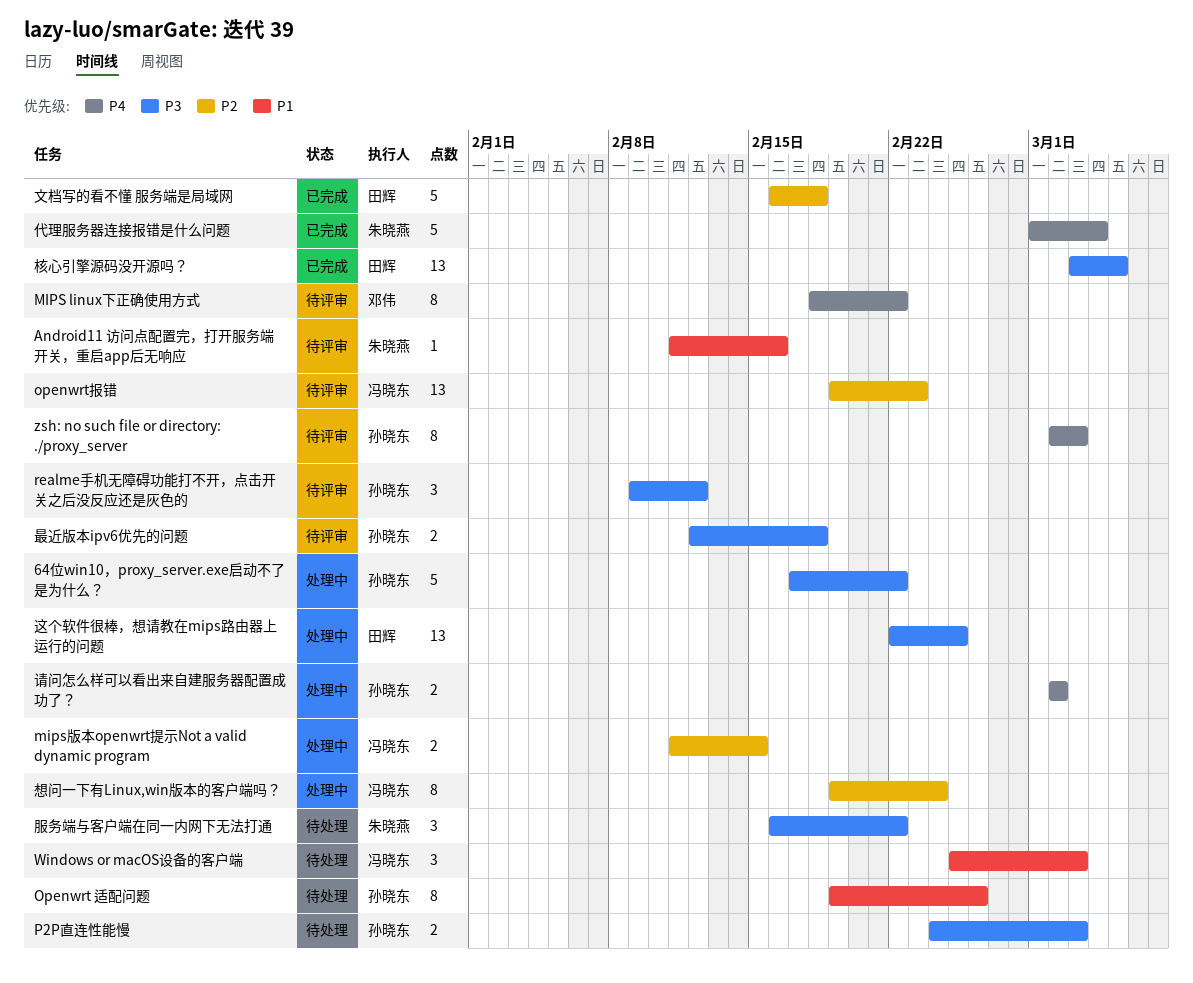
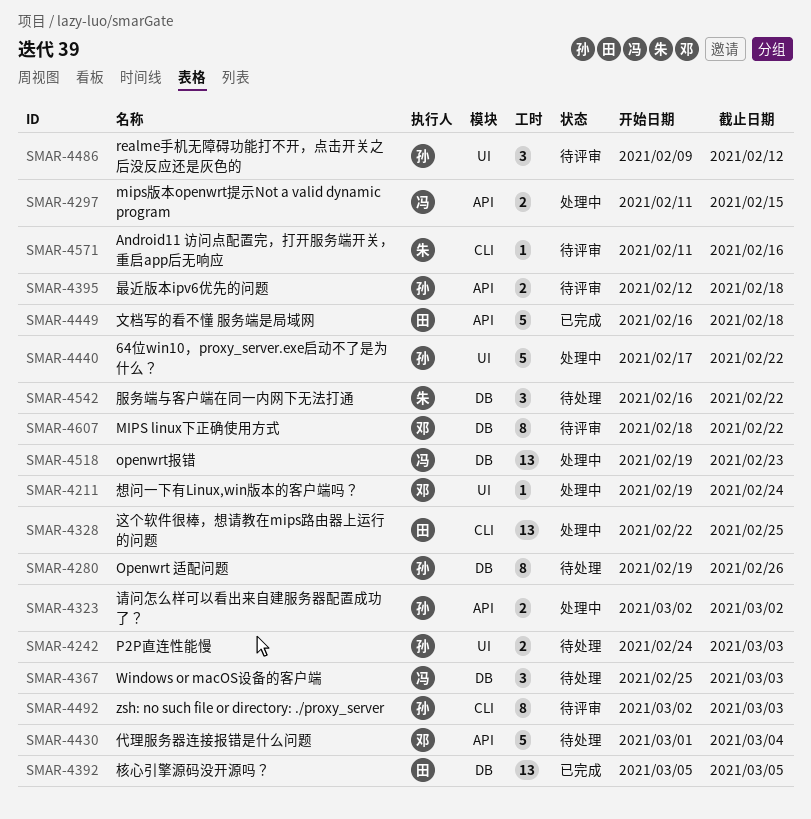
openwrt报错, status: 待评审 -> 处理中
代理服务器连接报错是什么问题, status: 已完成 -> 待处理
代理服务器连接报错是什么问题, owner: 朱晓燕 -> 邓伟
想问一下有Linux,win版本的客户端吗？, owner: 冯晓东 -> 邓伟
想问一下有Linux,win版本的客户端吗？, estimate: 8 -> 1
核心引擎源码没开源吗？, start: Mar 3 -> Mar 5

